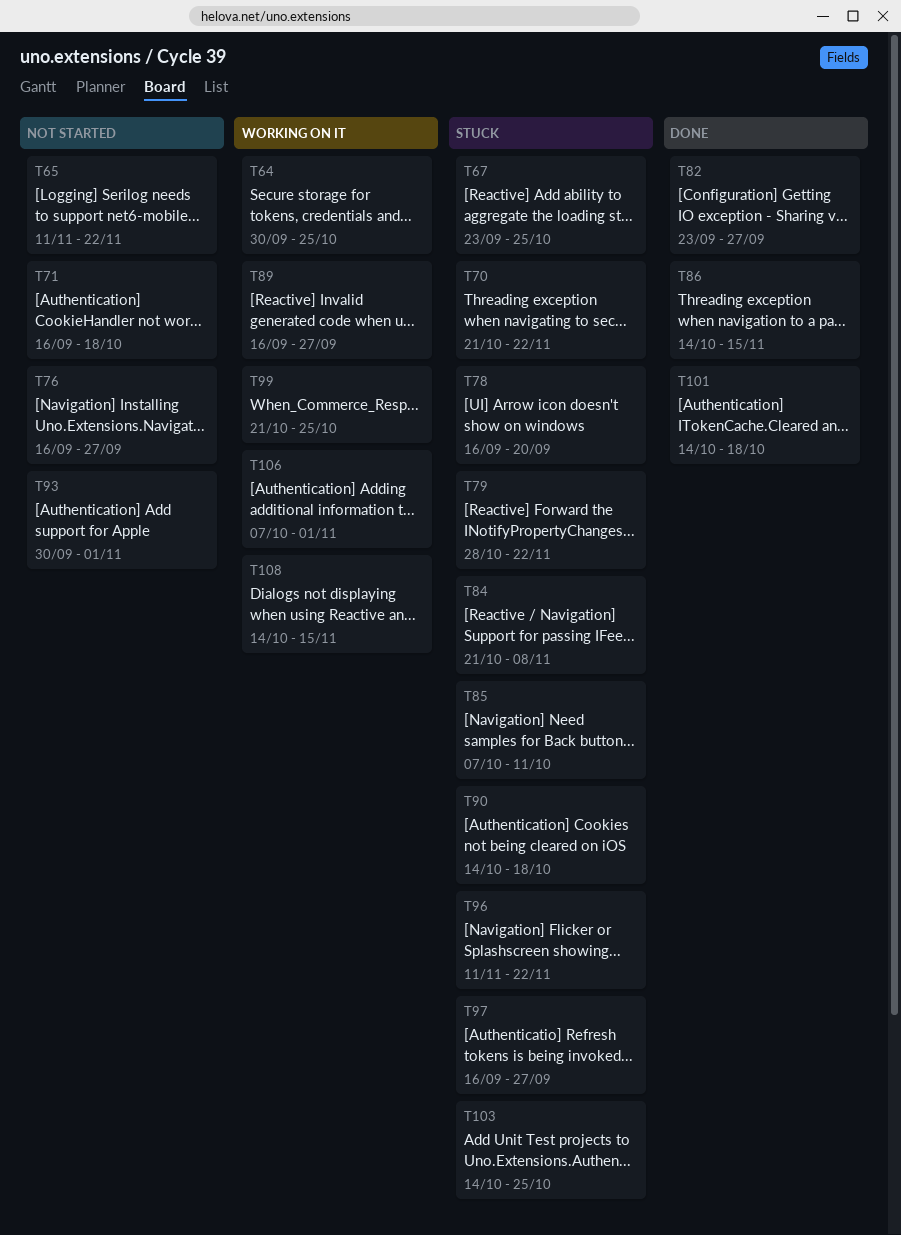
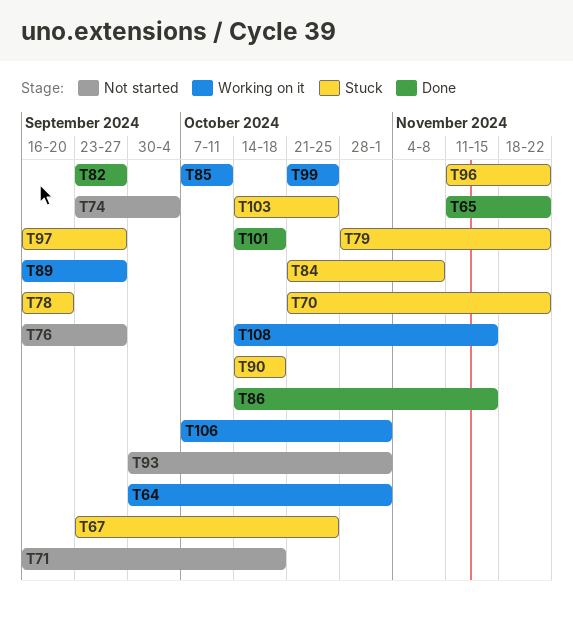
T64, due: Oct 25 -> Nov 1
T65, status: Not started -> Done
T74: none -> present
T85, status: Stuck -> Working on it

